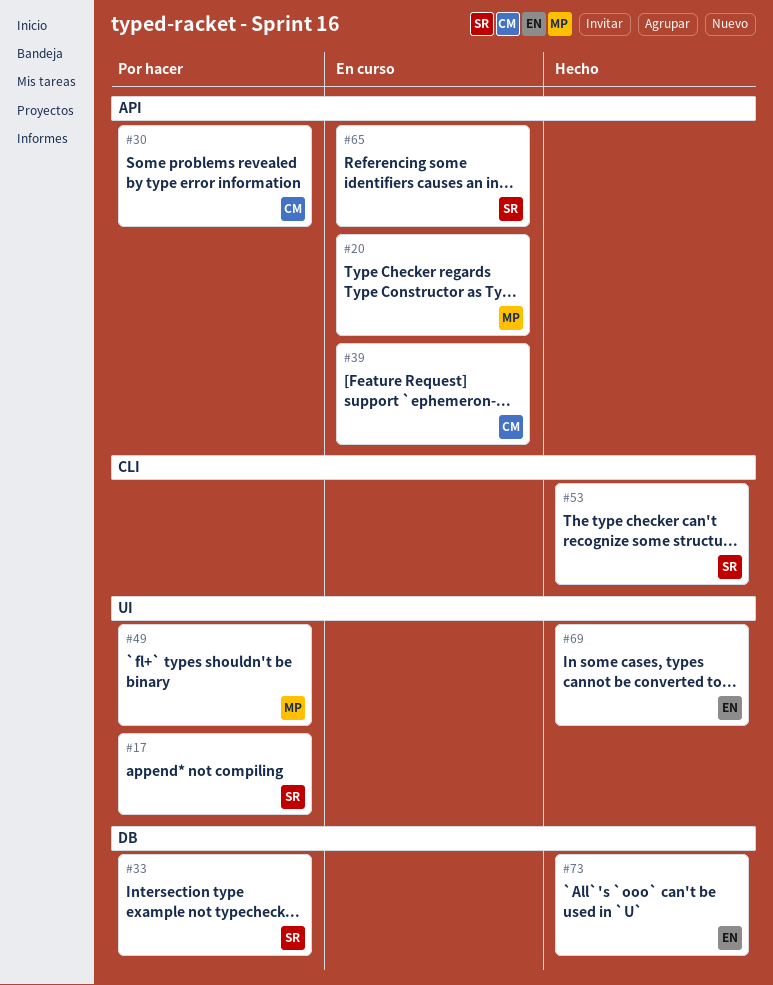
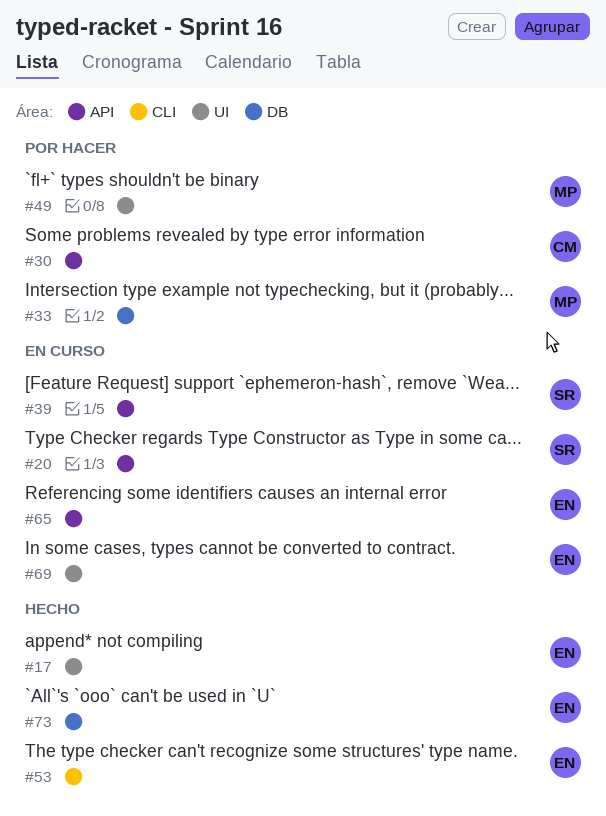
#17, status: Por hacer -> Hecho
#17, owner: SR -> EN
#20, owner: MP -> SR
#33, owner: SR -> MP
#39, owner: CM -> SR
#53, owner: SR -> EN
#65, owner: SR -> EN
#69, status: Hecho -> En curso

